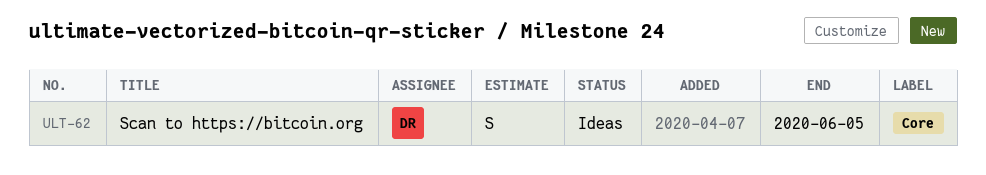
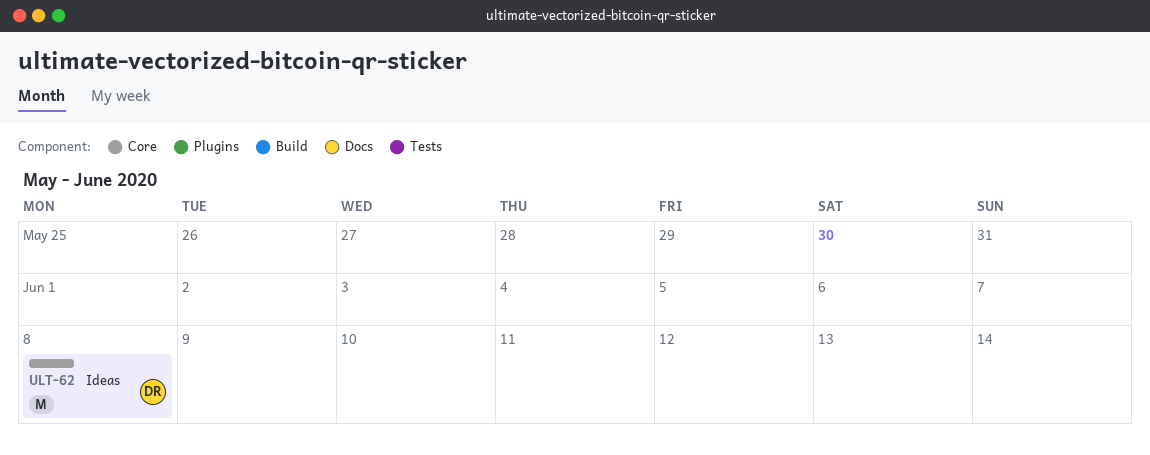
ULT-62, estimate: S -> M
ULT-62, due: Jun 5 -> Jun 8

